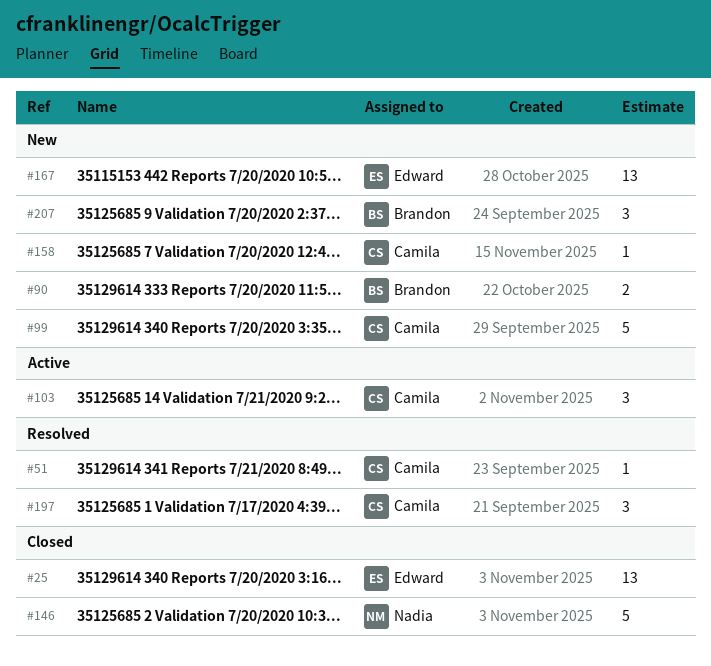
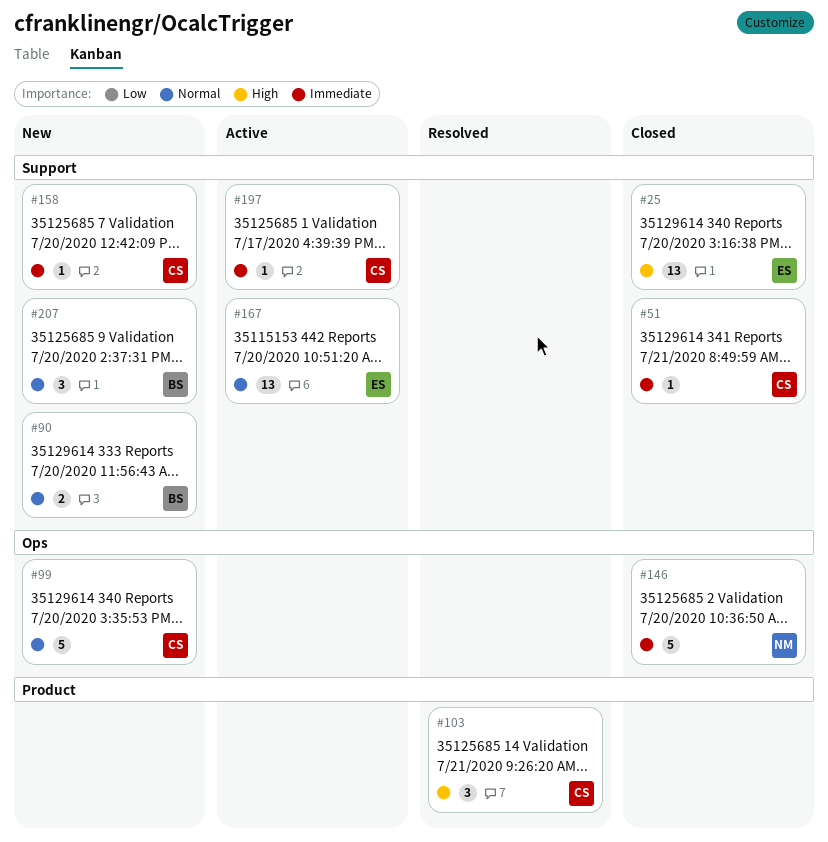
#51, status: Resolved -> Closed
#103, status: Active -> Resolved
#167, status: New -> Active
#197, status: Resolved -> Active
#197, estimate: 3 -> 1

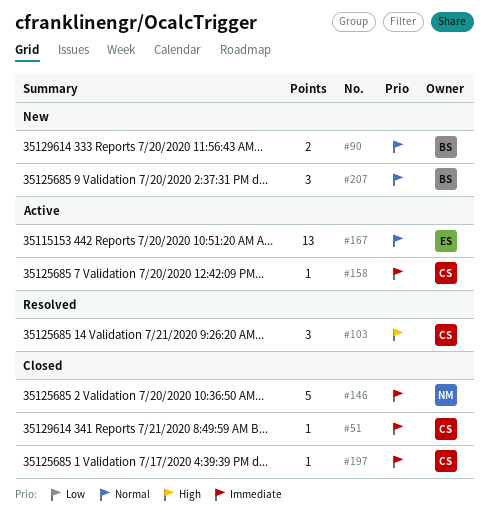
#25: present -> none
#99: present -> none
#158, status: New -> Active
#197, status: Active -> Closed

